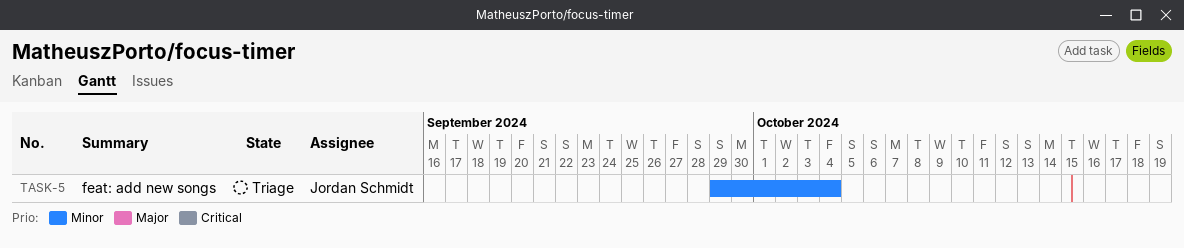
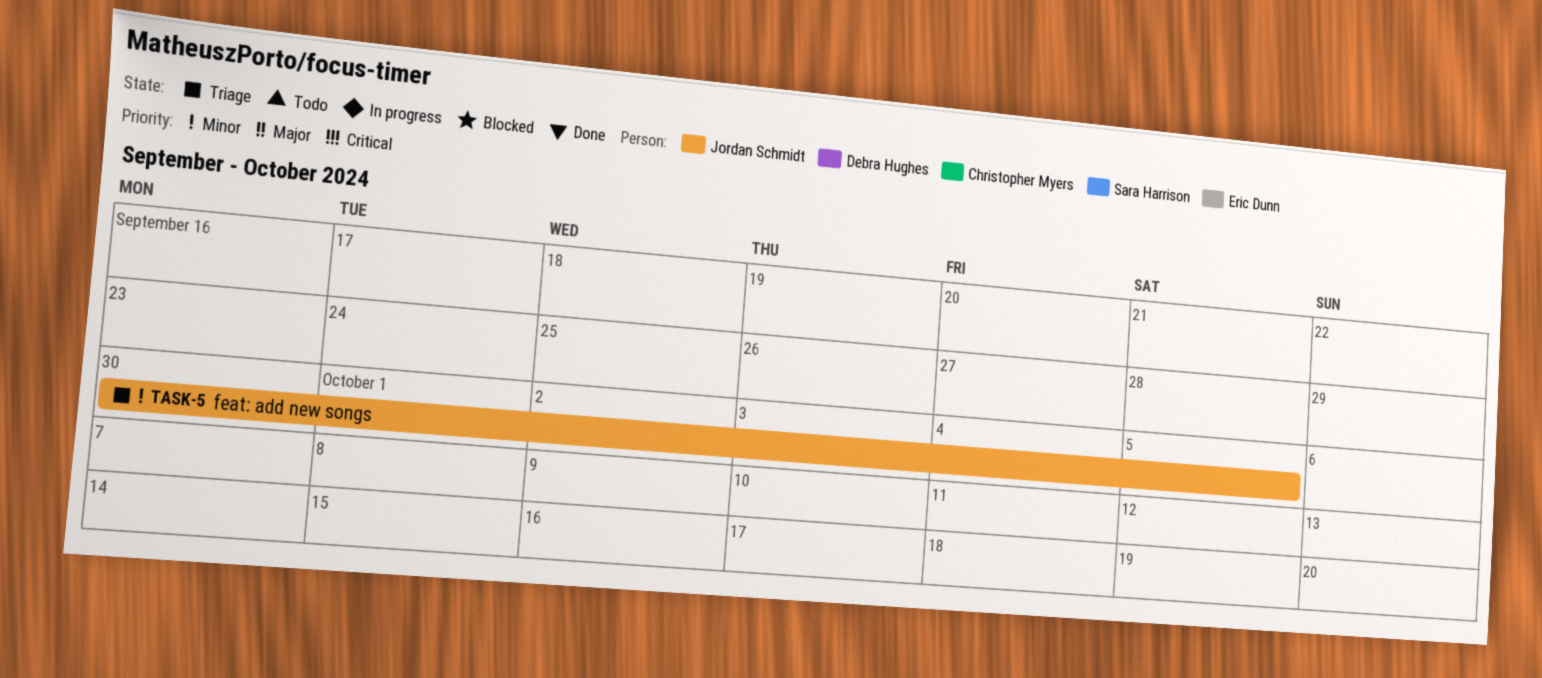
TASK-5, start: Sep 29 -> Sep 30
TASK-5, due: Oct 4 -> Oct 5

